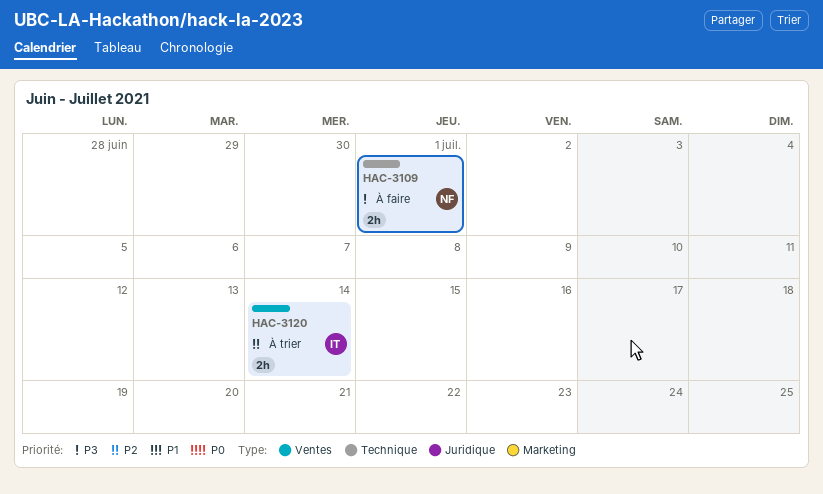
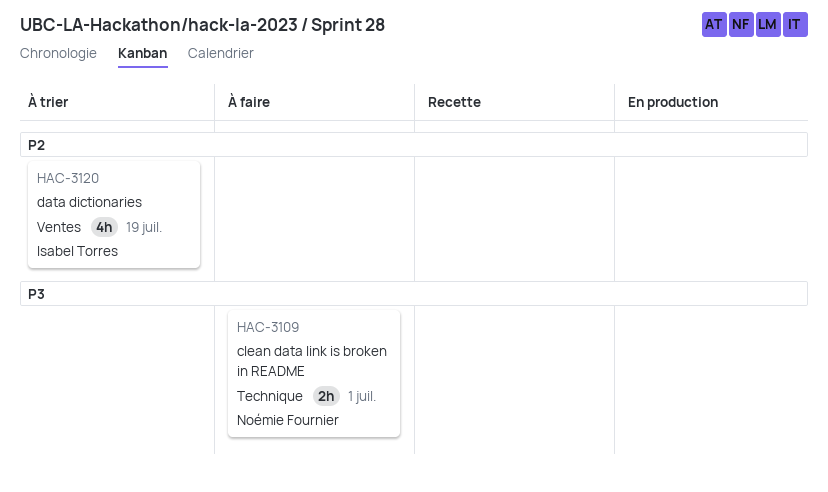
HAC-3120, estimate: 2h -> 4h
HAC-3120, due: Jul 14 -> Jul 19

